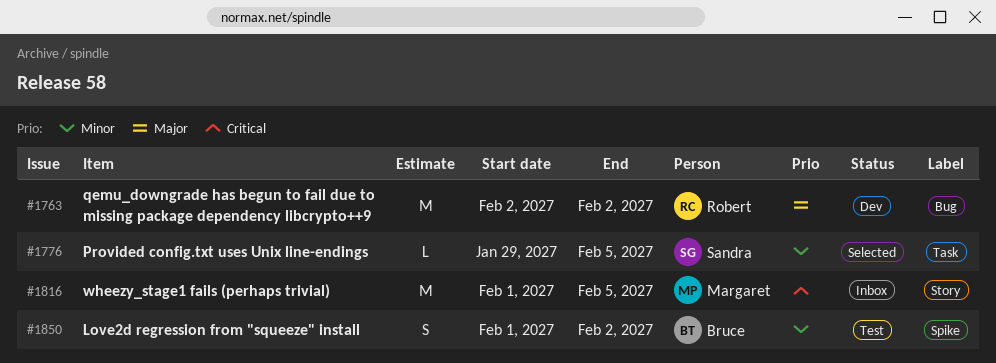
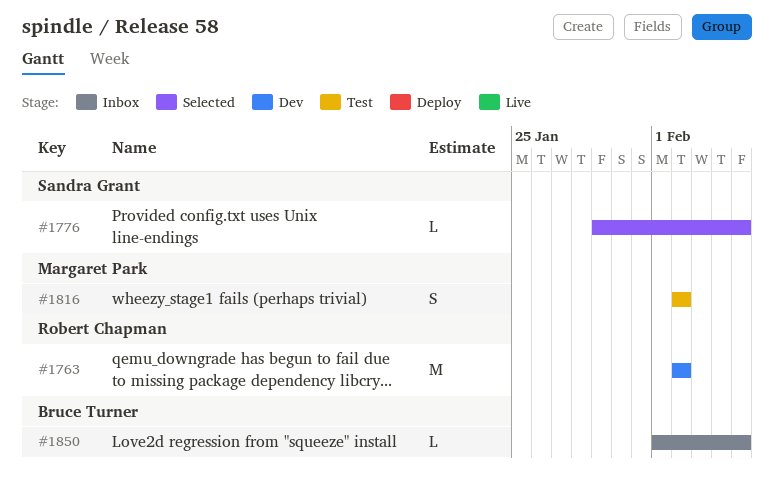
#1816, status: Inbox -> Test
#1816, estimate: M -> S
#1816, start: Feb 1 -> Feb 2
#1816, due: Feb 5 -> Feb 2
#1850, status: Test -> Inbox
#1850, estimate: S -> L
#1850, due: Feb 2 -> Feb 5

